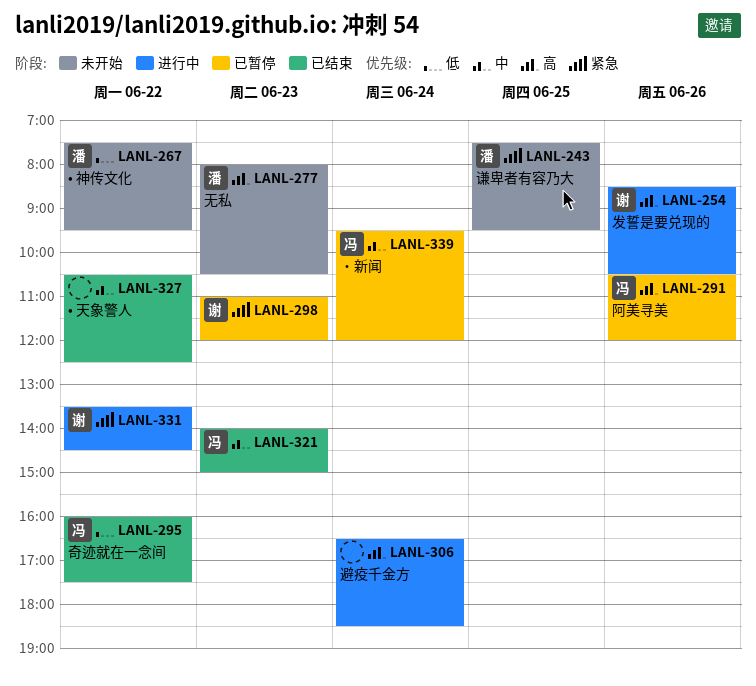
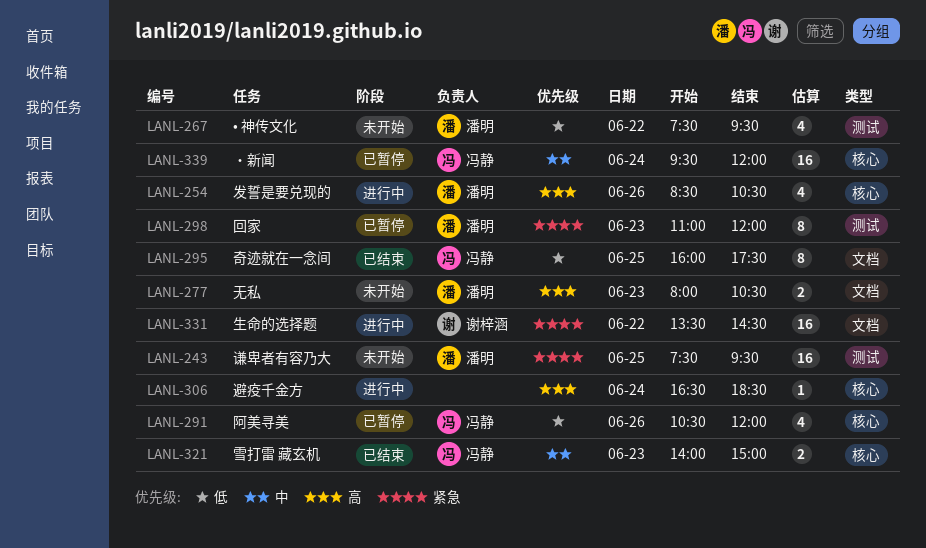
LANL-254, owner: 谢梓涵 -> 潘明
LANL-291, priority: 高 -> 低
LANL-295, day: Jun 22 -> Jun 25
LANL-298, owner: 谢梓涵 -> 潘明
LANL-327: present -> none

